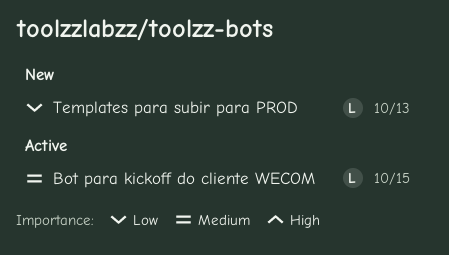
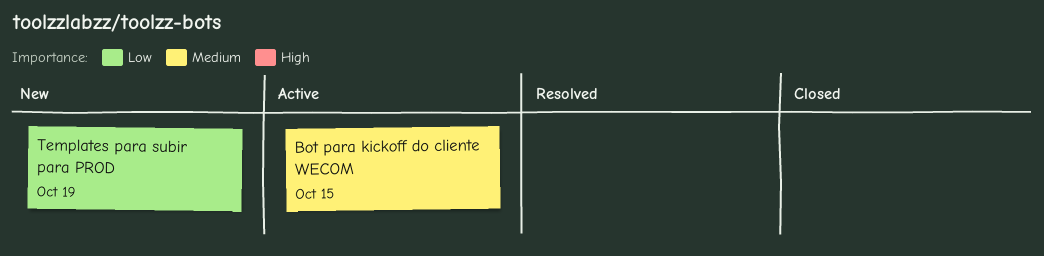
Templates para subir para PROD, due: Oct 13 -> Oct 19

